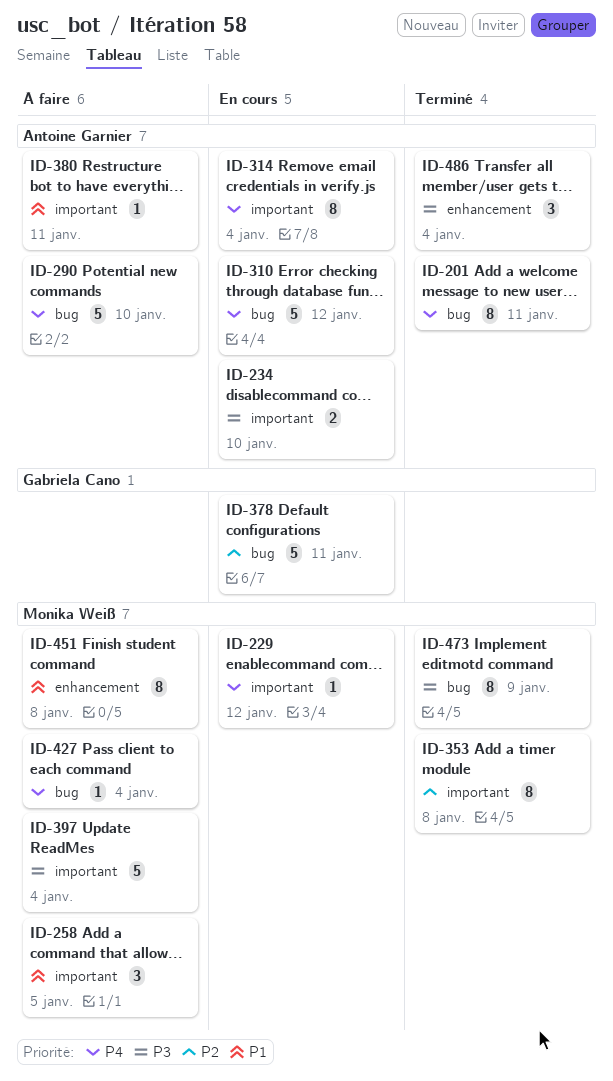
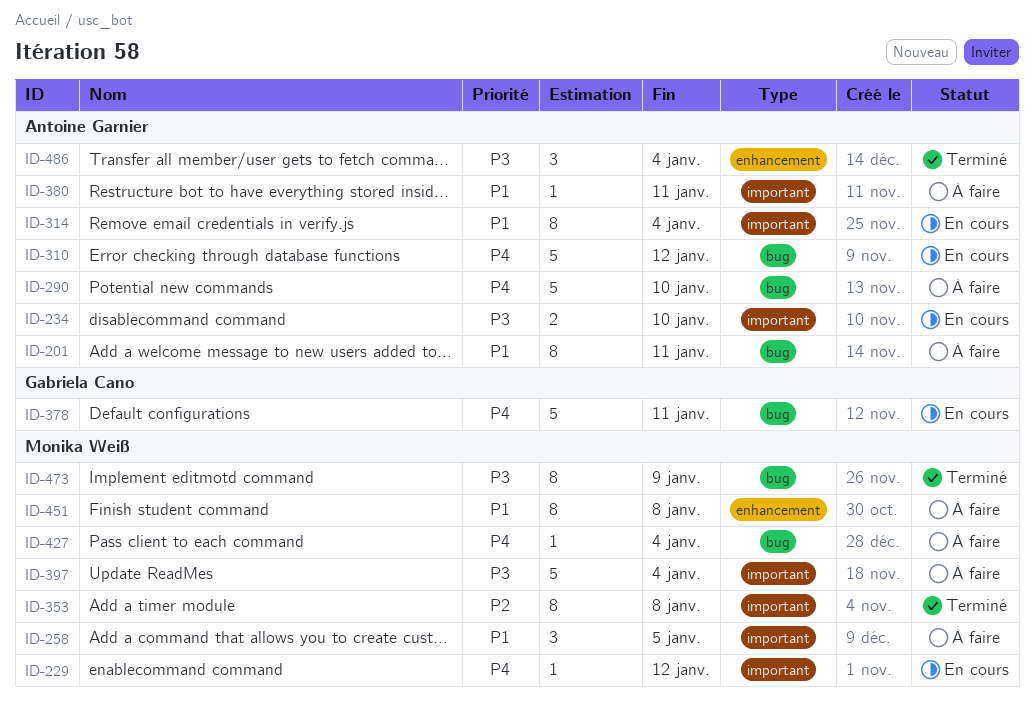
ID-201, status: Terminé -> À faire
ID-201, priority: P4 -> P1
ID-314, priority: P4 -> P1
ID-378, priority: P2 -> P4

